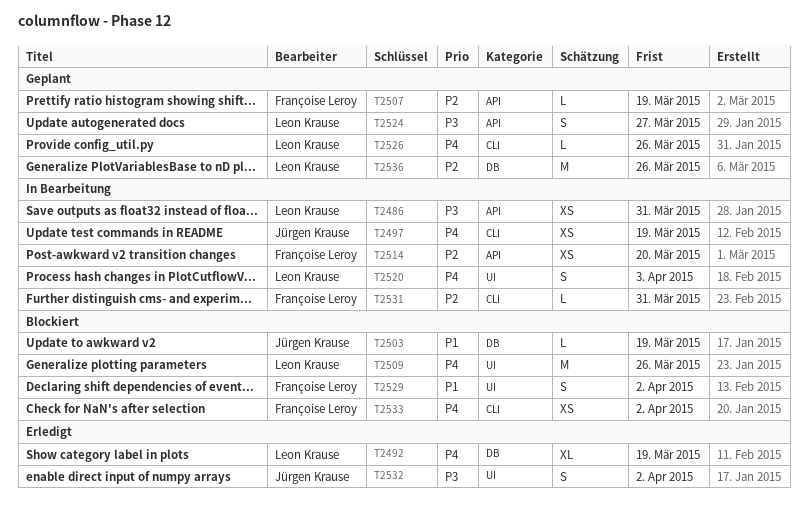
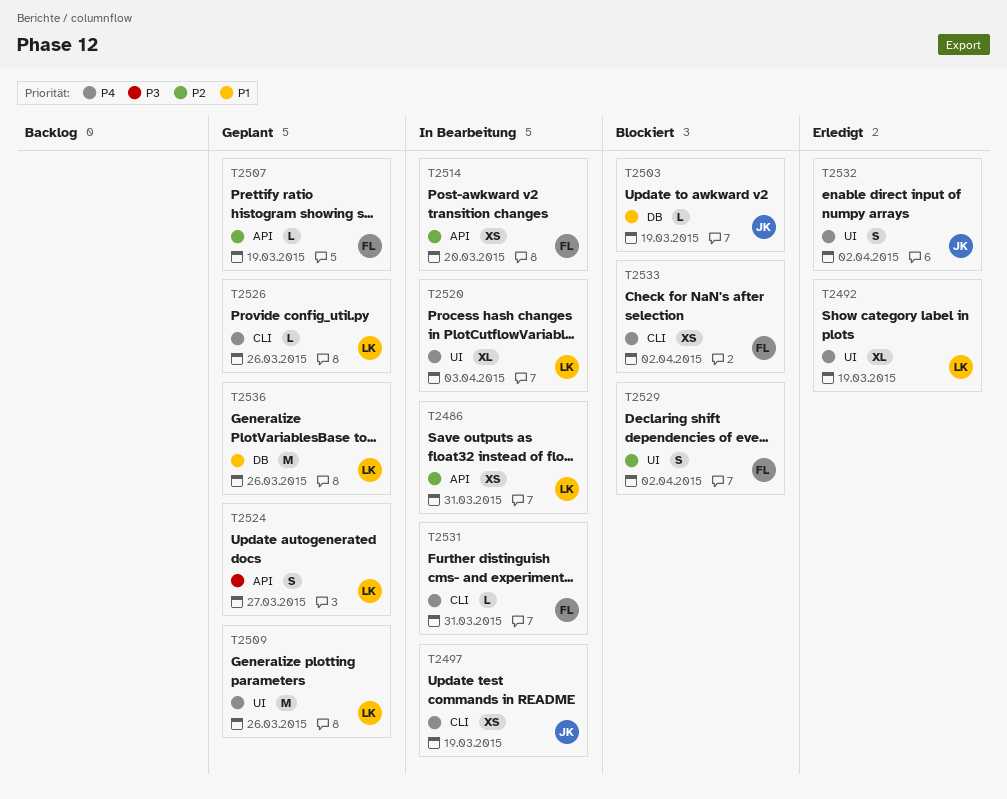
T2486, priority: P3 -> P2
T2492, label: DB -> UI
T2509, status: Blockiert -> Geplant
T2520, estimate: S -> XL
T2529, priority: P1 -> P2
T2531, priority: P2 -> P4
T2532, priority: P3 -> P4
T2536, priority: P2 -> P1

